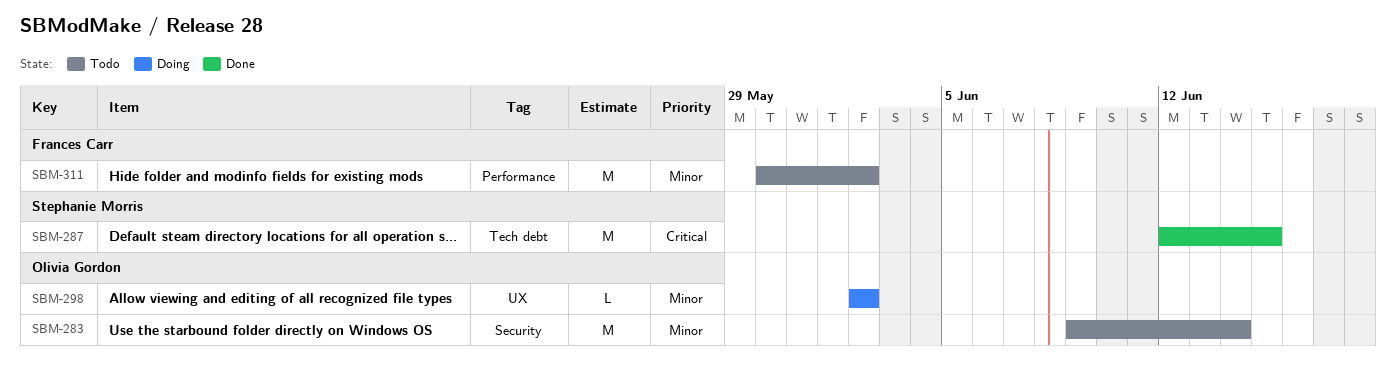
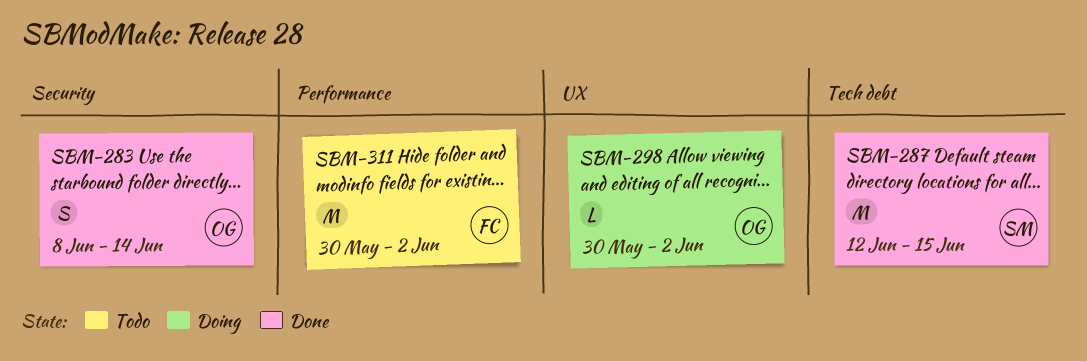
SBM-283, status: Todo -> Done
SBM-283, estimate: M -> S
SBM-283, start: Jun 9 -> Jun 8
SBM-298, start: Jun 2 -> May 30

